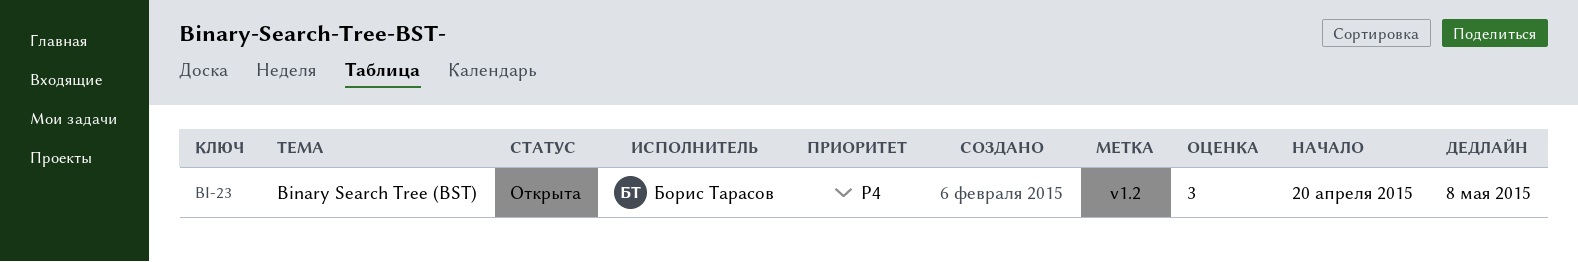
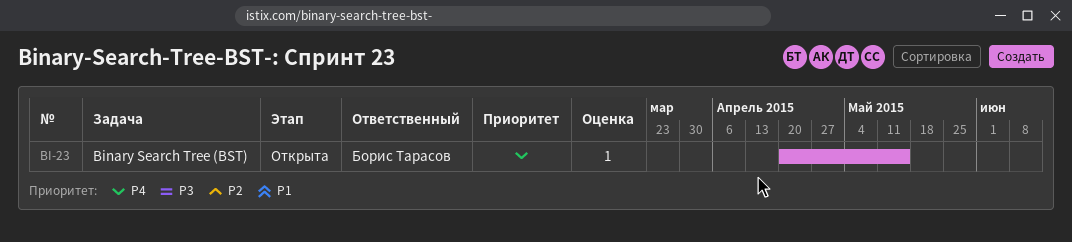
BI-23, estimate: 3 -> 1
BI-23, due: May 8 -> May 15

